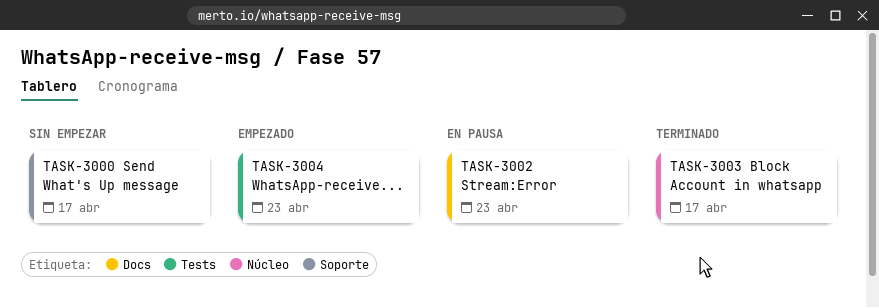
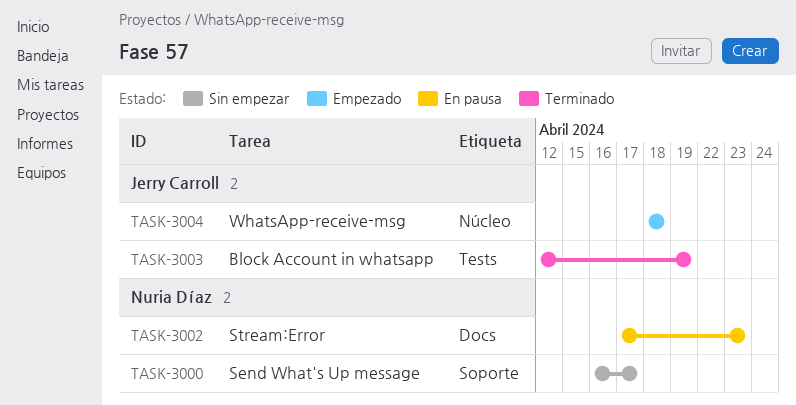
TASK-3003, label: Núcleo -> Tests
TASK-3003, due: Apr 17 -> Apr 19
TASK-3004, label: Tests -> Núcleo
TASK-3004, due: Apr 23 -> Apr 18

